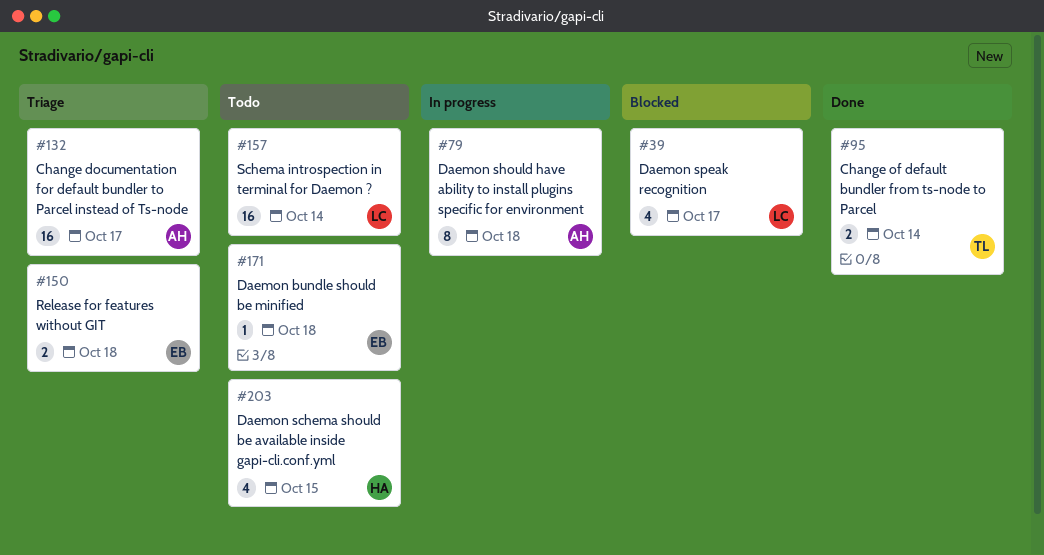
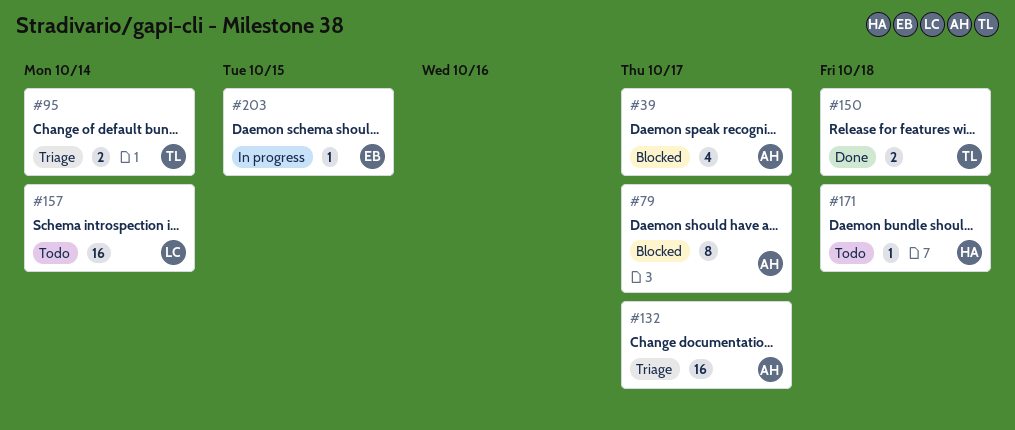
#39, owner: LC -> AH
#79, status: In progress -> Blocked
#79, due: Oct 18 -> Oct 17
#95, status: Done -> Triage
#150, status: Triage -> Done
#150, owner: EB -> TL
#171, owner: EB -> HA
#203, status: Todo -> In progress
#203, owner: HA -> EB
#203, estimate: 4 -> 1

